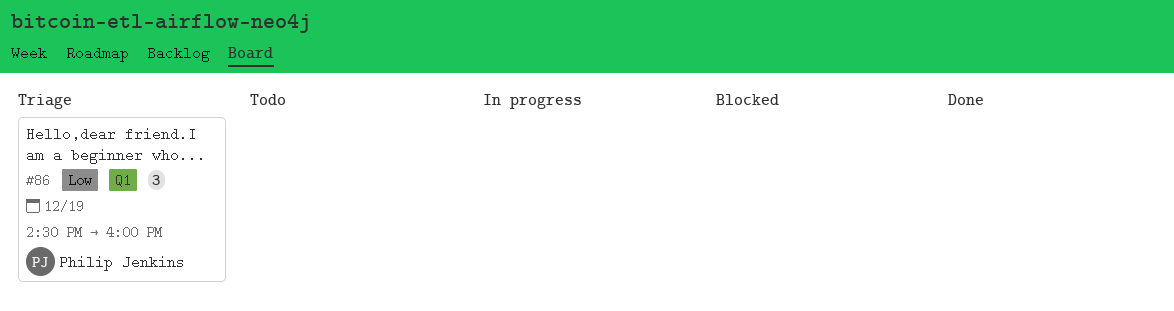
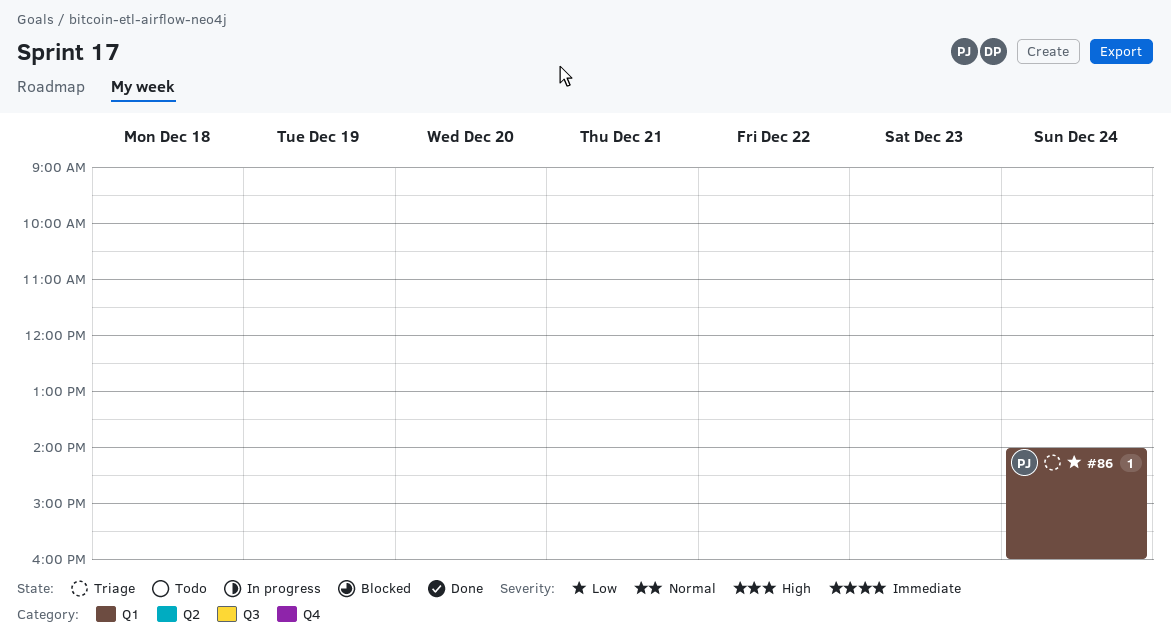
#86, estimate: 3 -> 1
#86, day: Dec 19 -> Dec 24
#86, begins: 14:30 -> 14:00

